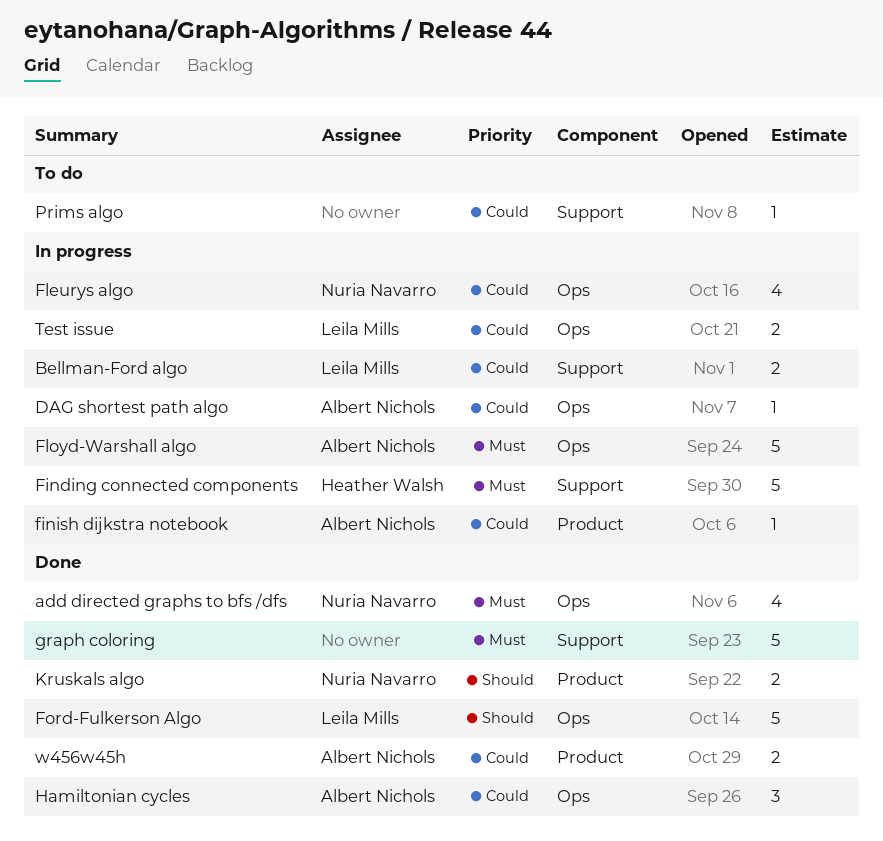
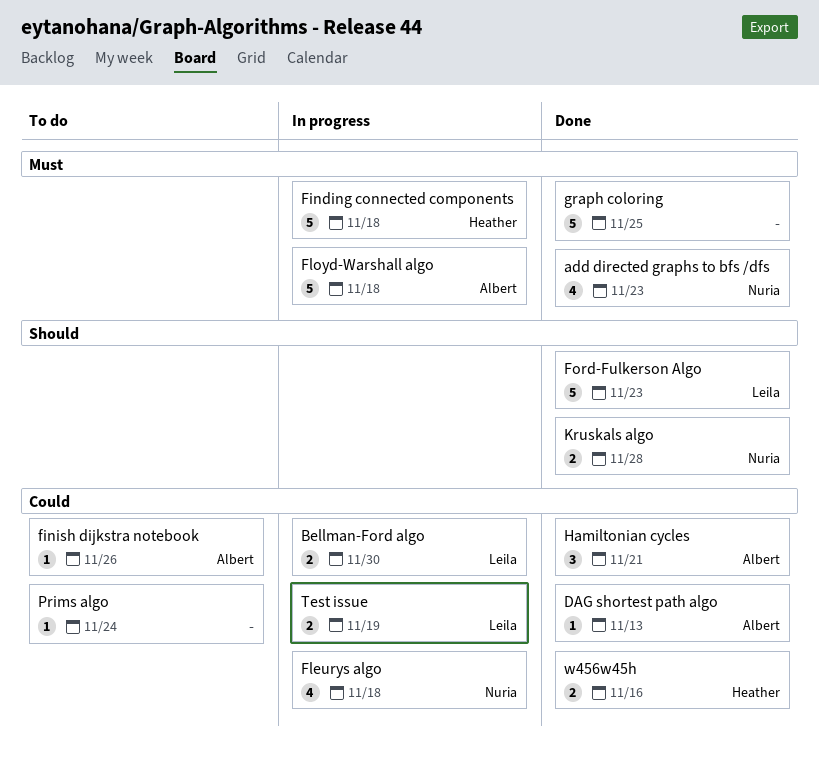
DAG shortest path algo, status: In progress -> Done
finish dijkstra notebook, status: In progress -> To do
w456w45h, owner: Albert Nichols -> Heather Walsh

